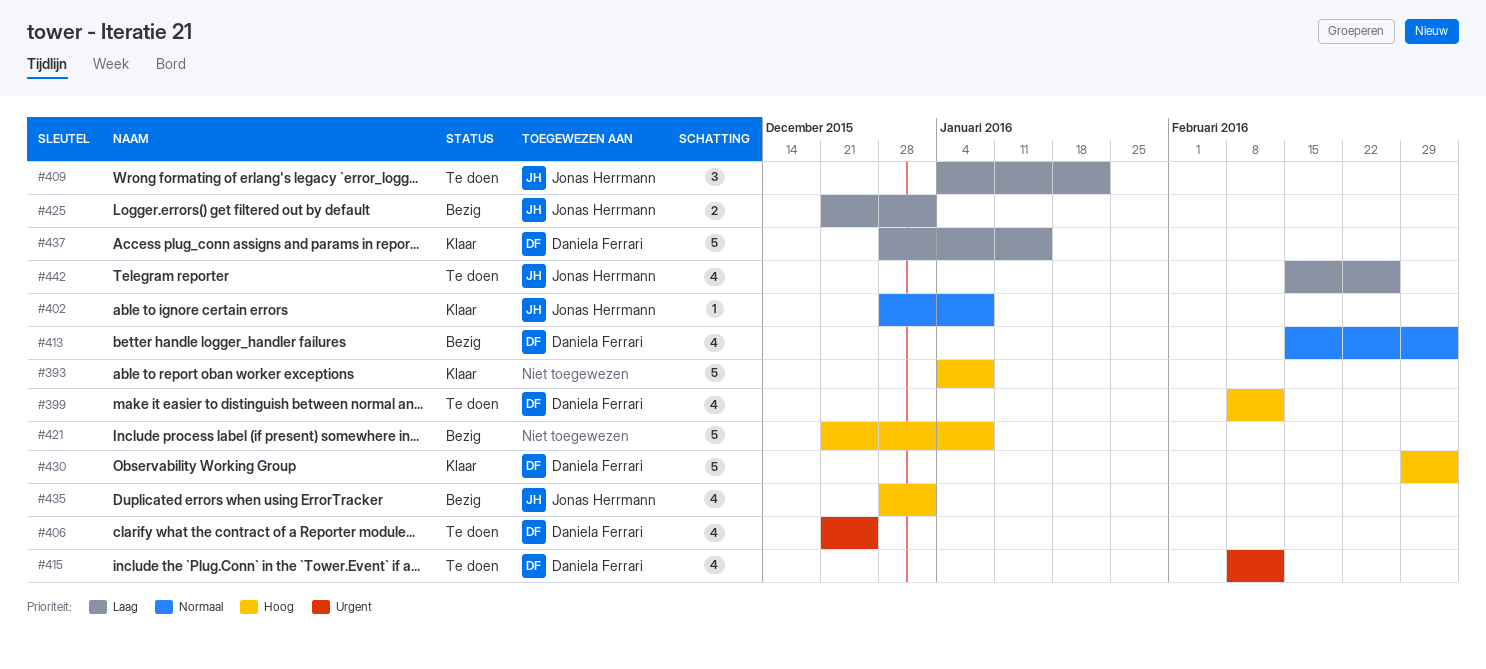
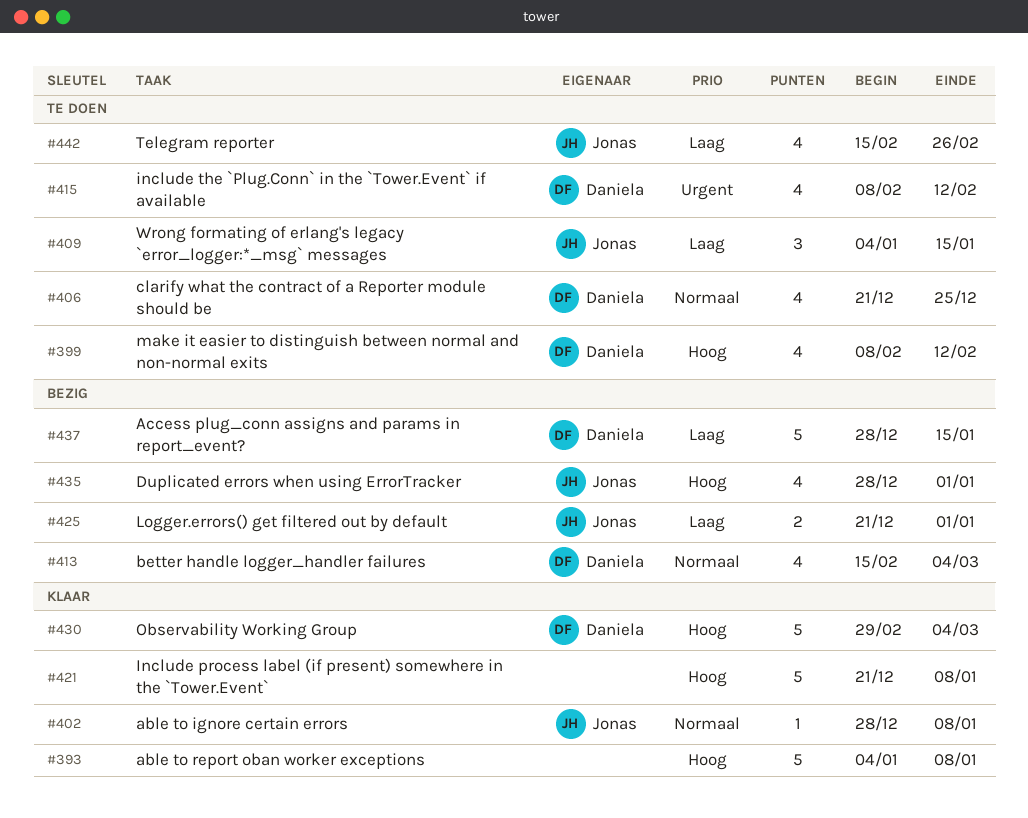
#406, priority: Urgent -> Normaal
#409, due: Jan 22 -> Jan 15
#421, status: Bezig -> Klaar
#437, status: Klaar -> Bezig

